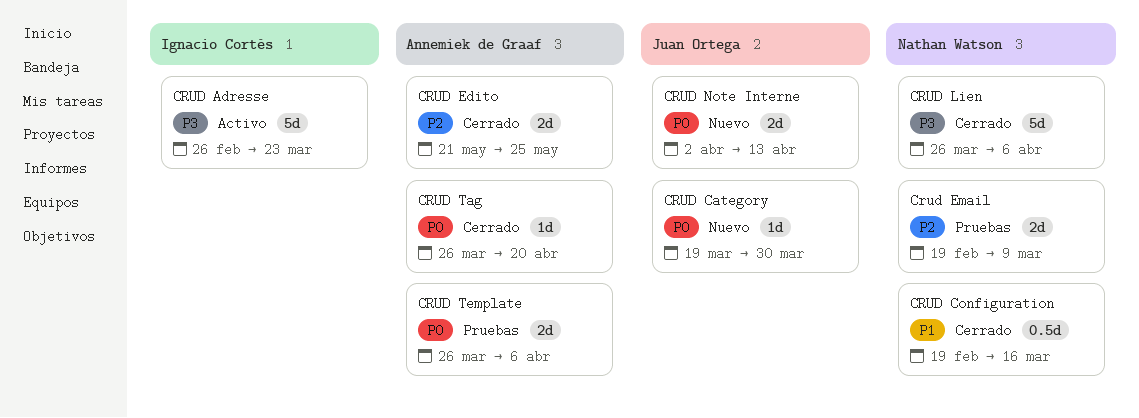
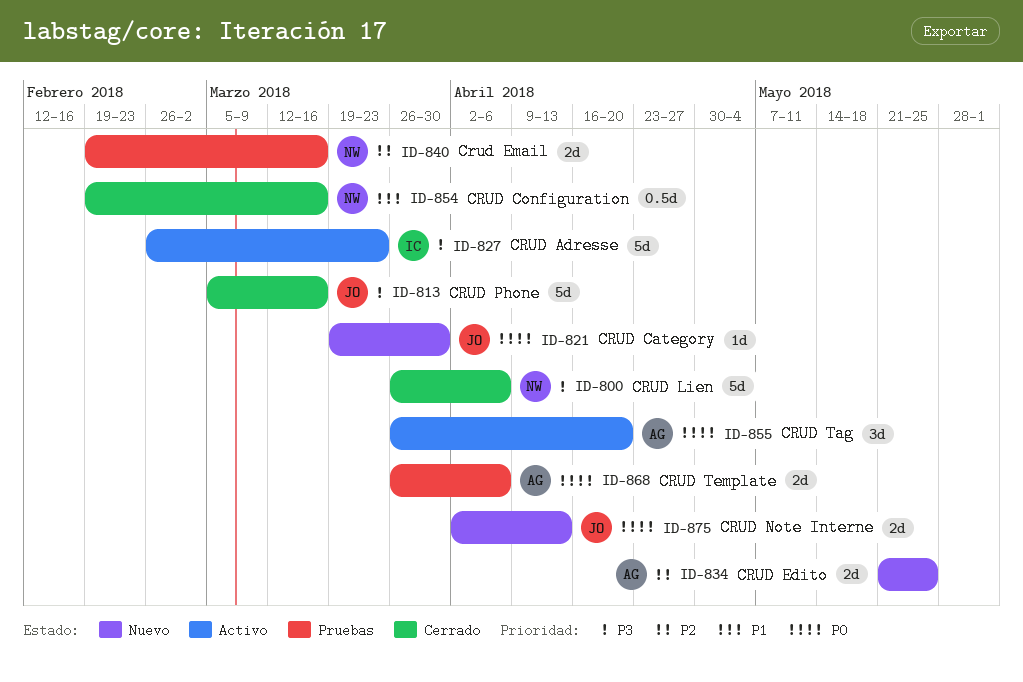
CRUD Edito, status: Cerrado -> Nuevo
Crud Email, due: Mar 9 -> Mar 16
CRUD Phone: none -> present
CRUD Tag, status: Cerrado -> Activo
CRUD Tag, estimate: 1d -> 3d

